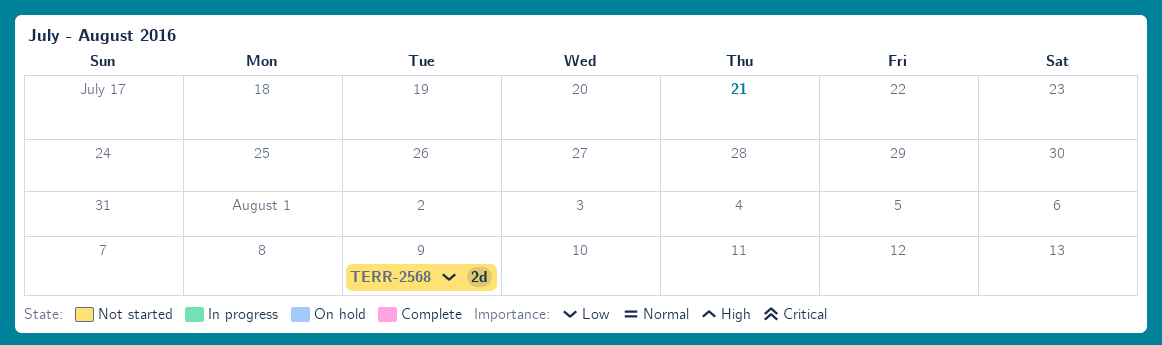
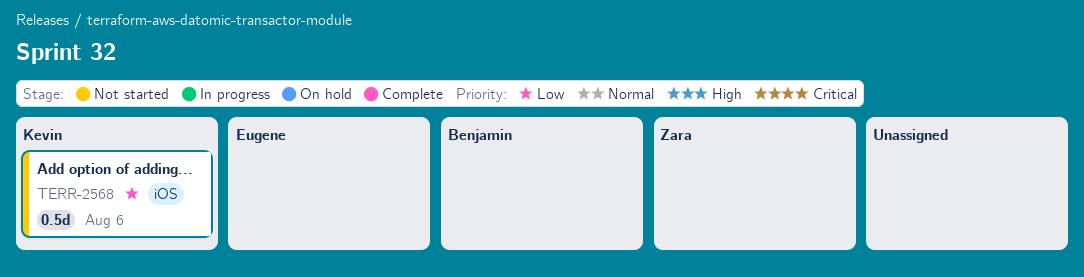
TERR-2568, estimate: 2d -> 0.5d
TERR-2568, due: Aug 9 -> Aug 6

